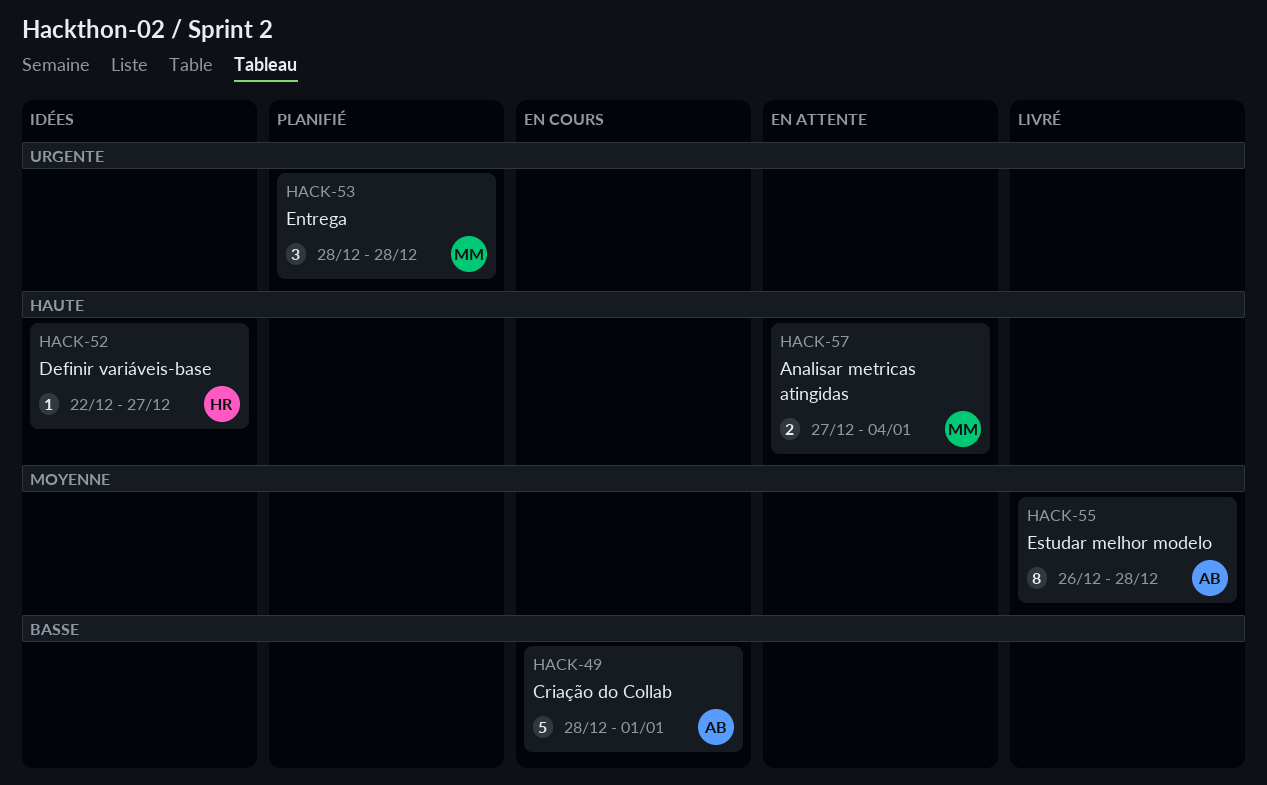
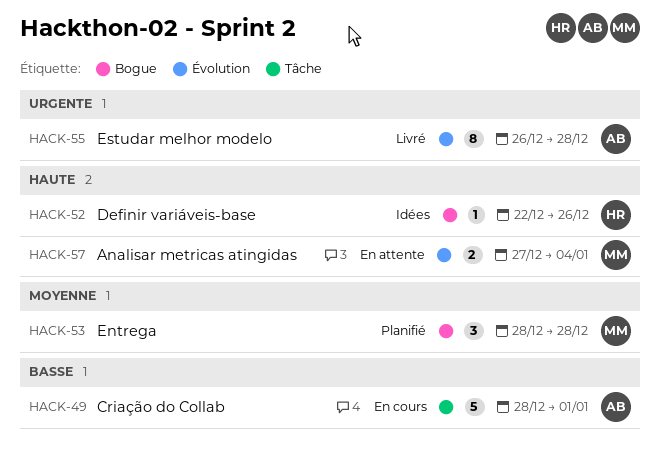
HACK-52, due: Dec 27 -> Dec 26
HACK-53, priority: Urgente -> Moyenne
HACK-55, priority: Moyenne -> Urgente

